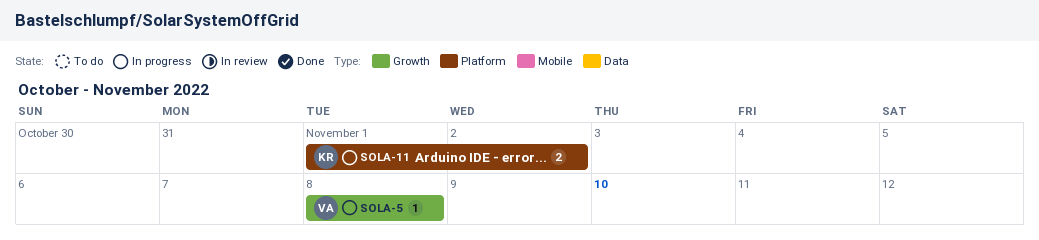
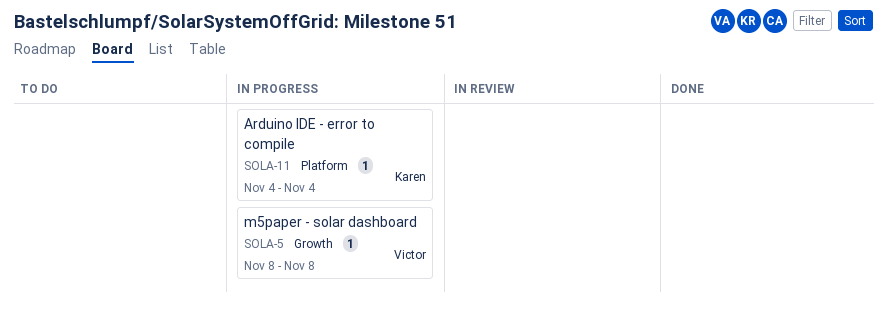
SOLA-11, estimate: 2 -> 1
SOLA-11, start: Nov 1 -> Nov 4
SOLA-11, due: Nov 2 -> Nov 4

